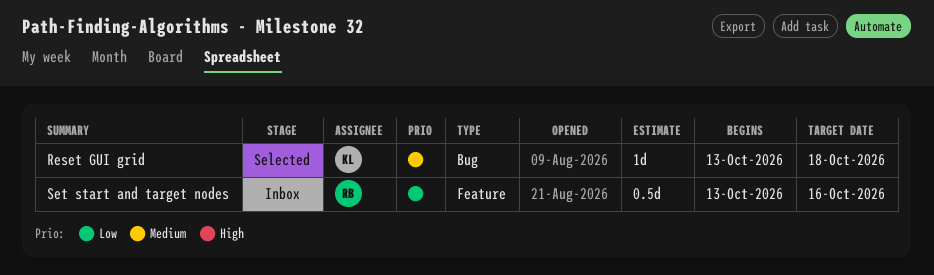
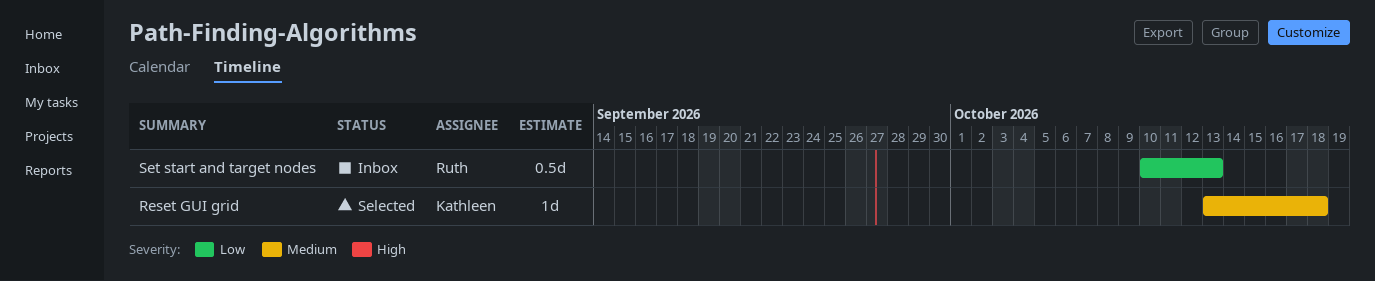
Set start and target nodes, start: Oct 13 -> Oct 10
Set start and target nodes, due: Oct 16 -> Oct 13

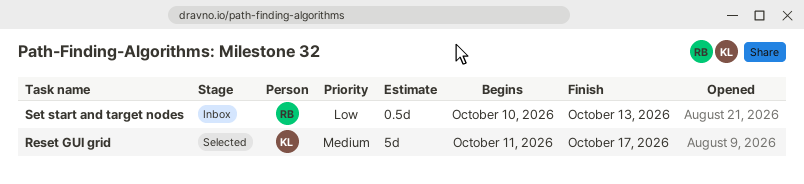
Reset GUI grid, estimate: 1d -> 5d
Reset GUI grid, start: Oct 13 -> Oct 11
Reset GUI grid, due: Oct 18 -> Oct 17

